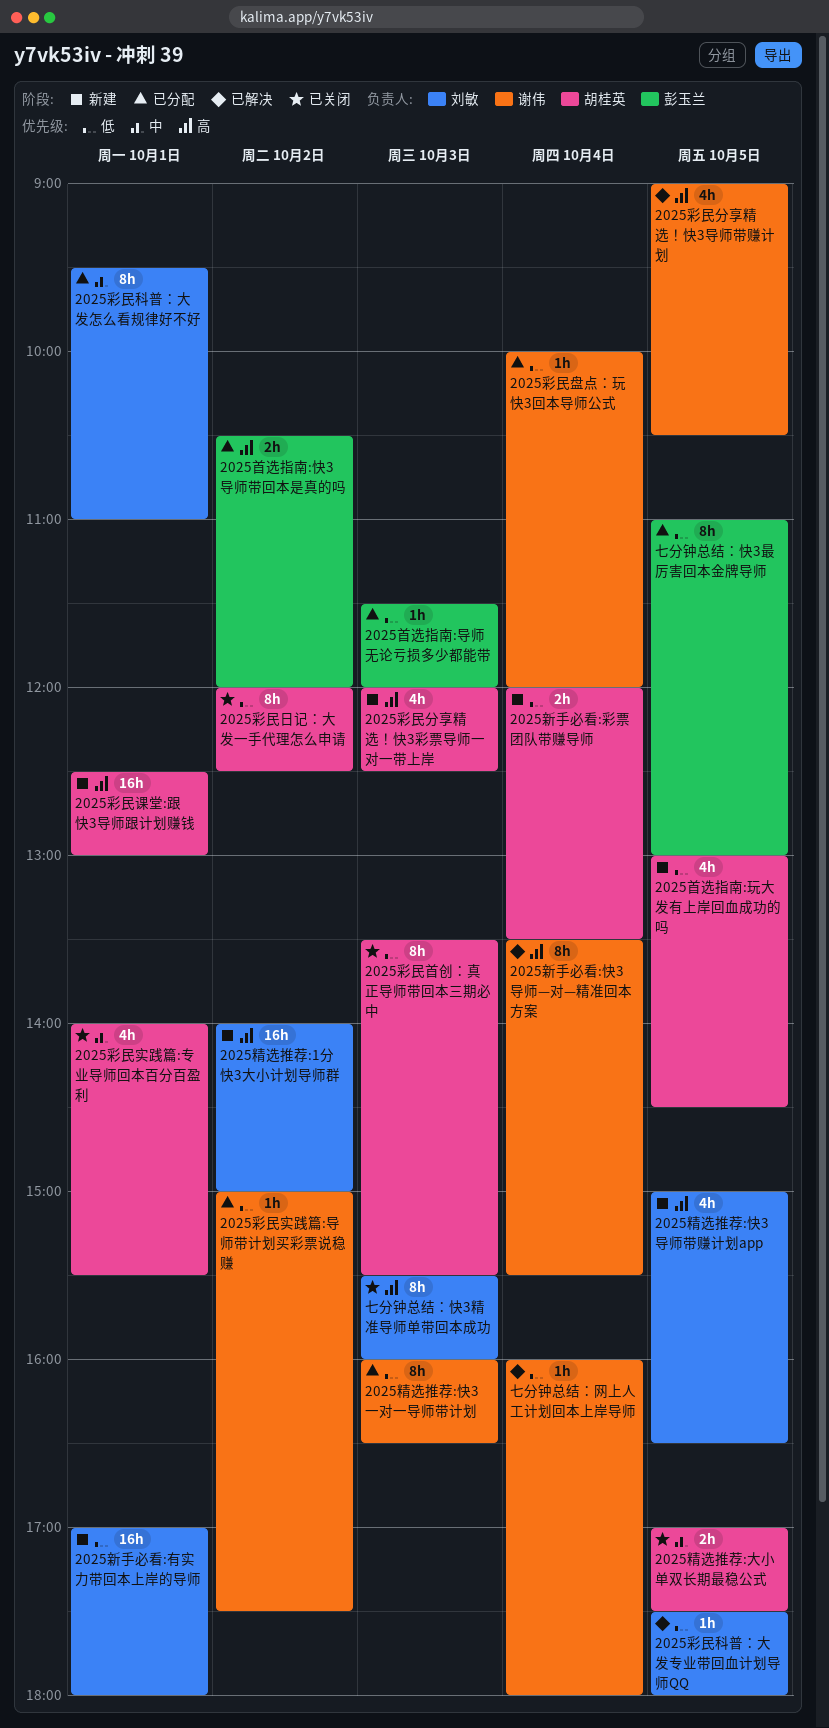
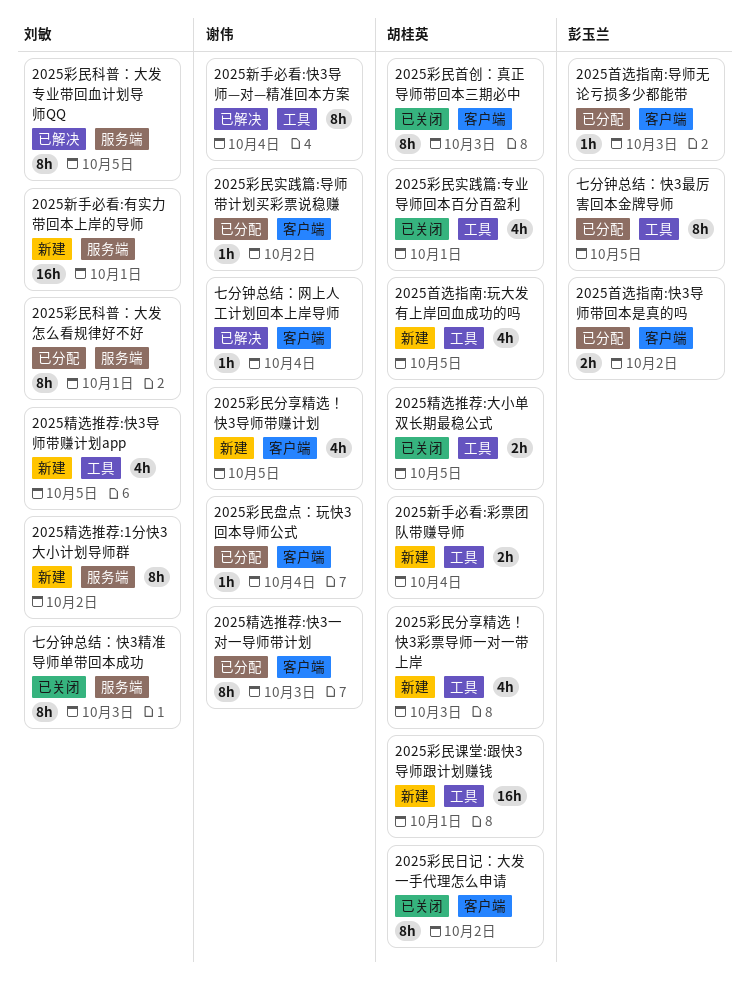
2025彩民分享精选！快3导师带赚计划, status: 已解决 -> 新建
2025彩民科普：大发专业带回血计划导师QQ, estimate: 1h -> 8h
2025精选推荐:1分快3大小计划导师群, estimate: 16h -> 8h

